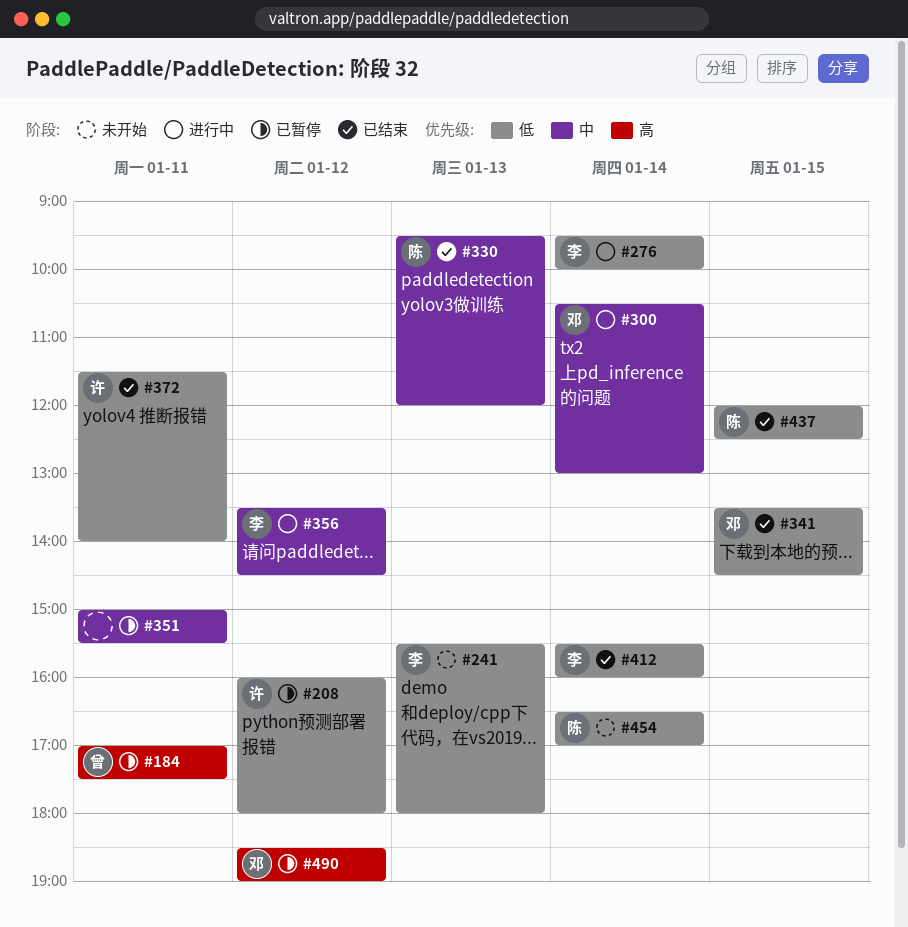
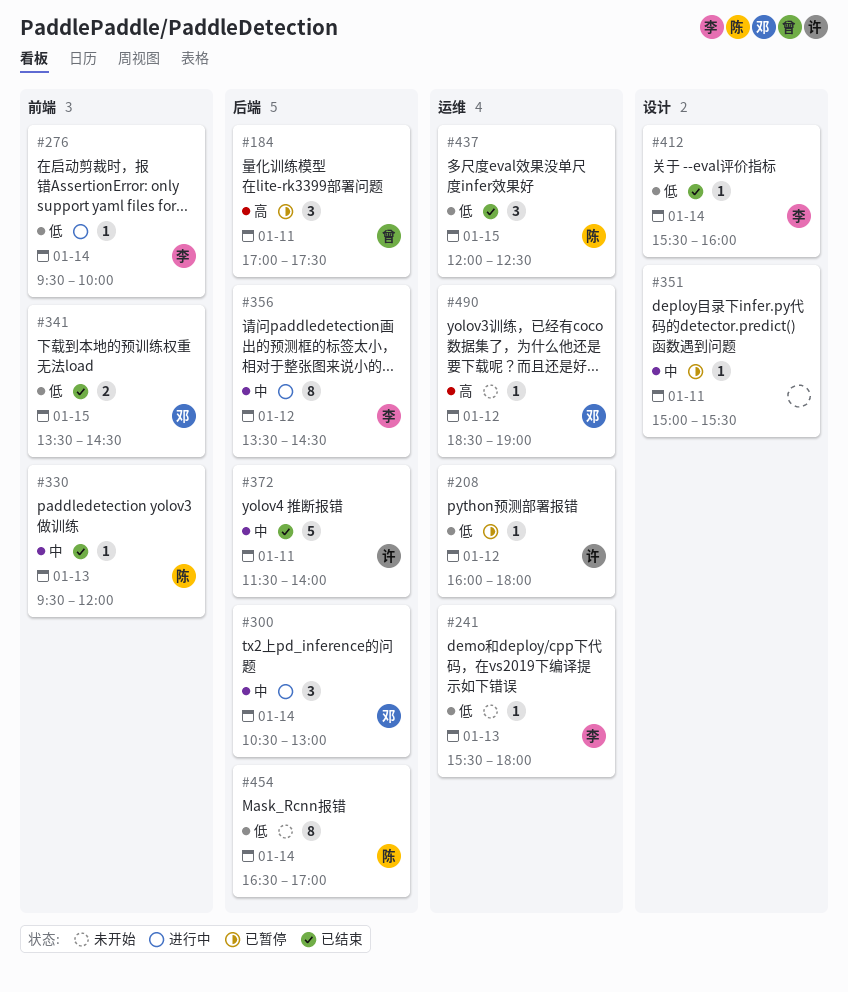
#372, priority: 低 -> 中
#490, status: 已暂停 -> 未开始

